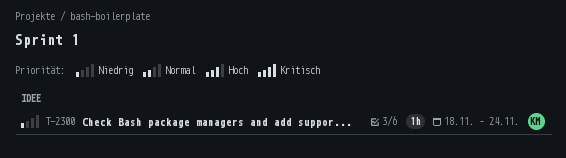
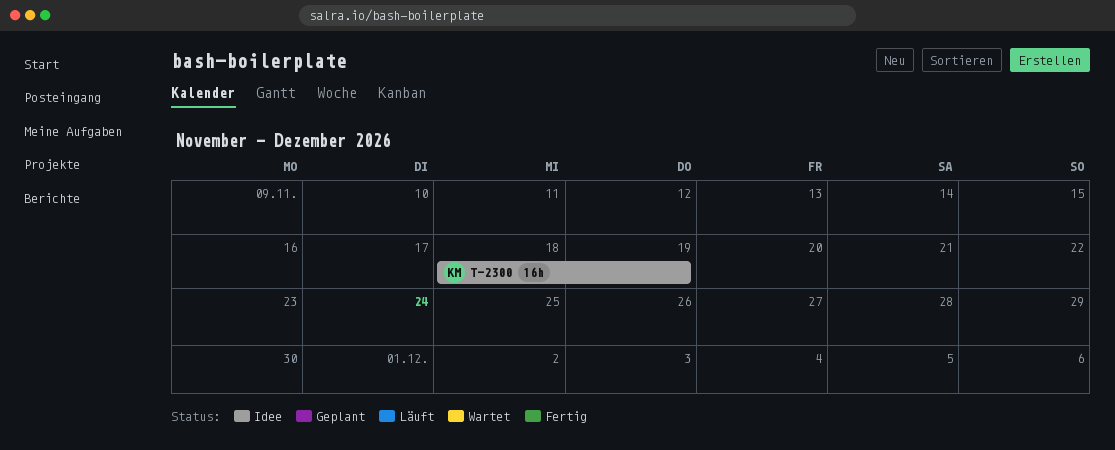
T-2300, estimate: 1h -> 16h
T-2300, due: Nov 24 -> Nov 19

